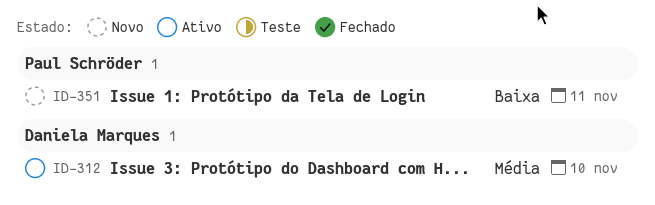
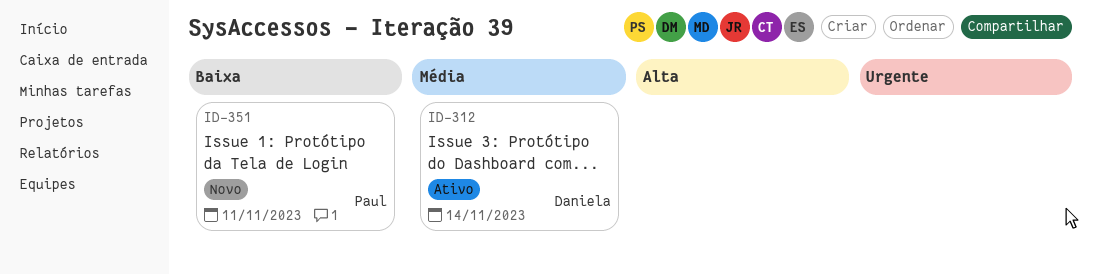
ID-312, due: Nov 10 -> Nov 14

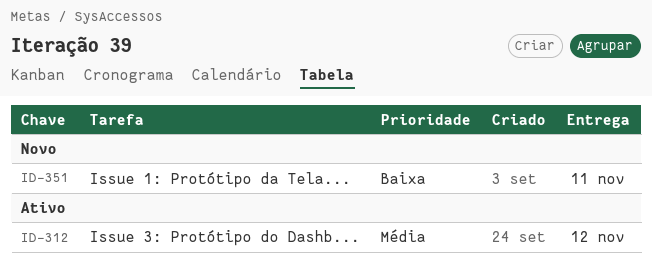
ID-312, due: Nov 14 -> Nov 12

